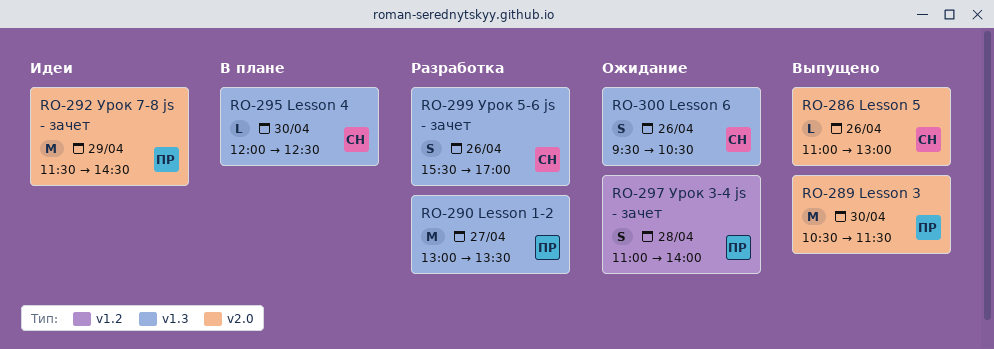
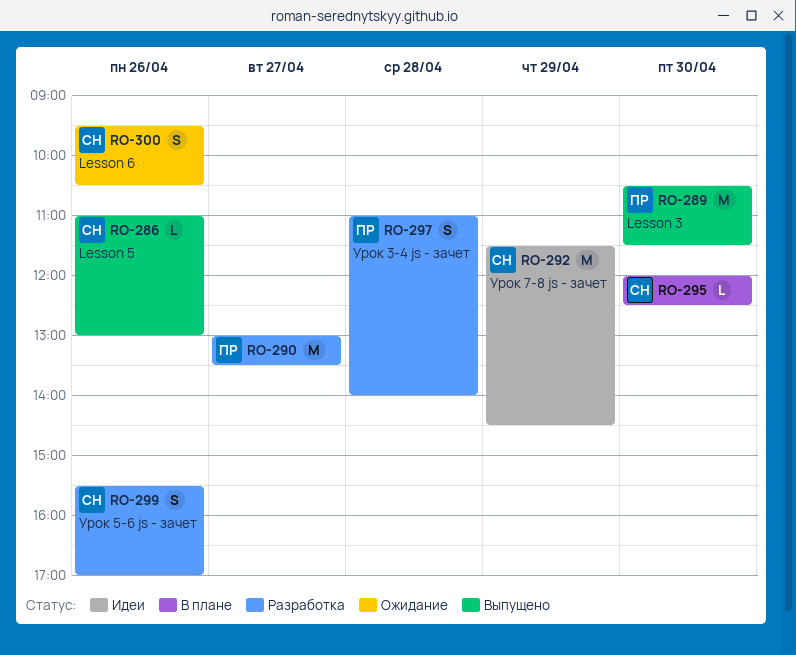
RO-292, owner: ПР -> СН
RO-297, status: Ожидание -> Разработка

